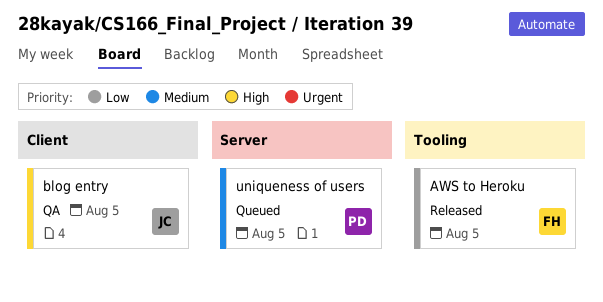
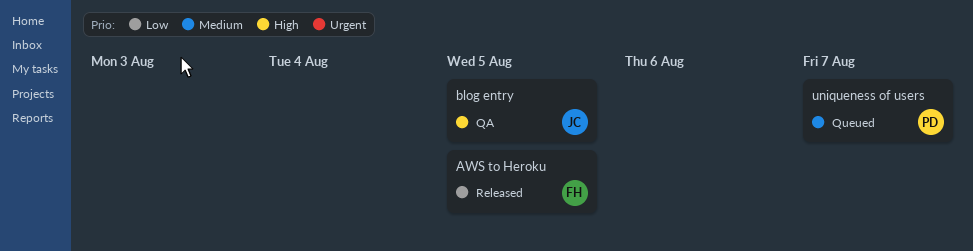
uniqueness of users, due: Aug 5 -> Aug 7

